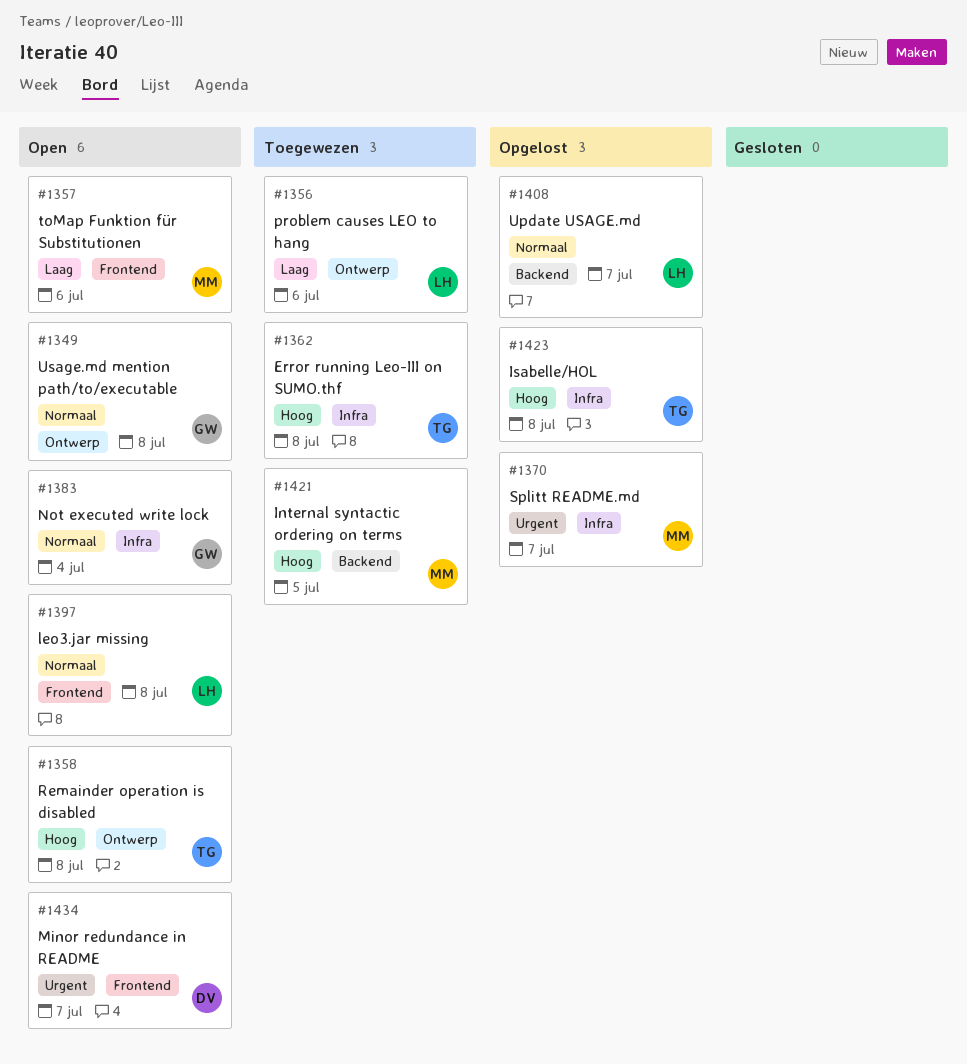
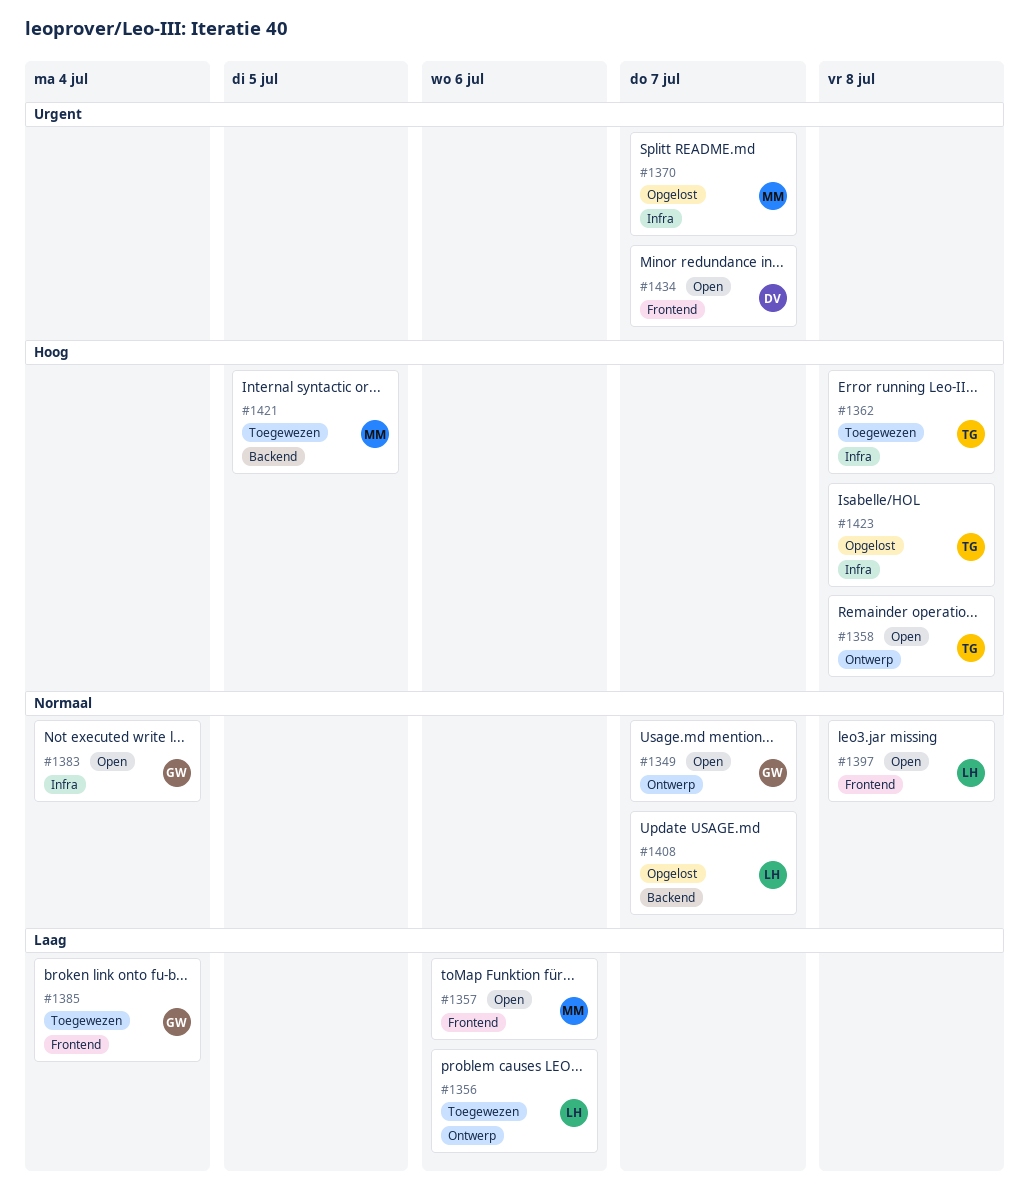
#1349, due: Jul 8 -> Jul 7
#1385: none -> present

